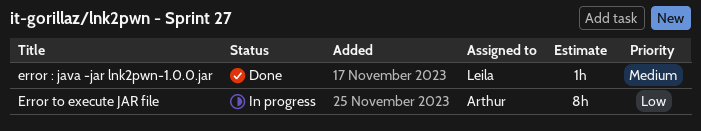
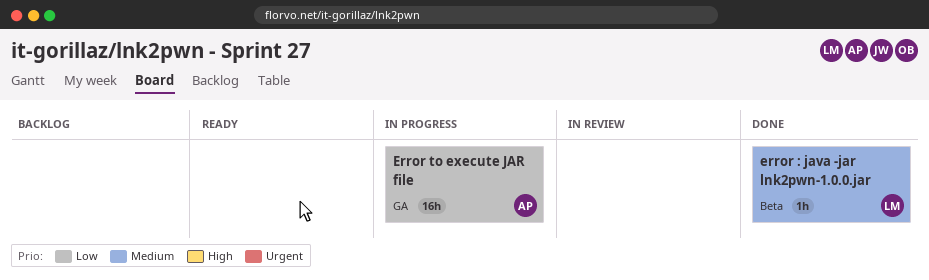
Error to execute JAR file, estimate: 8h -> 16h

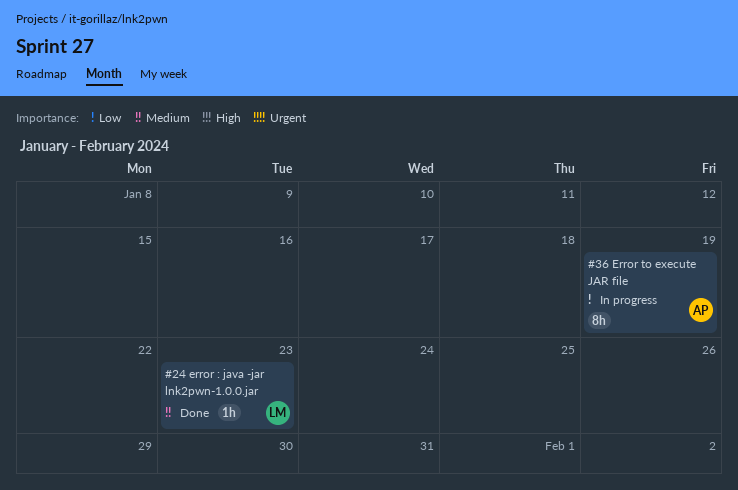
Error to execute JAR file, estimate: 16h -> 8h

